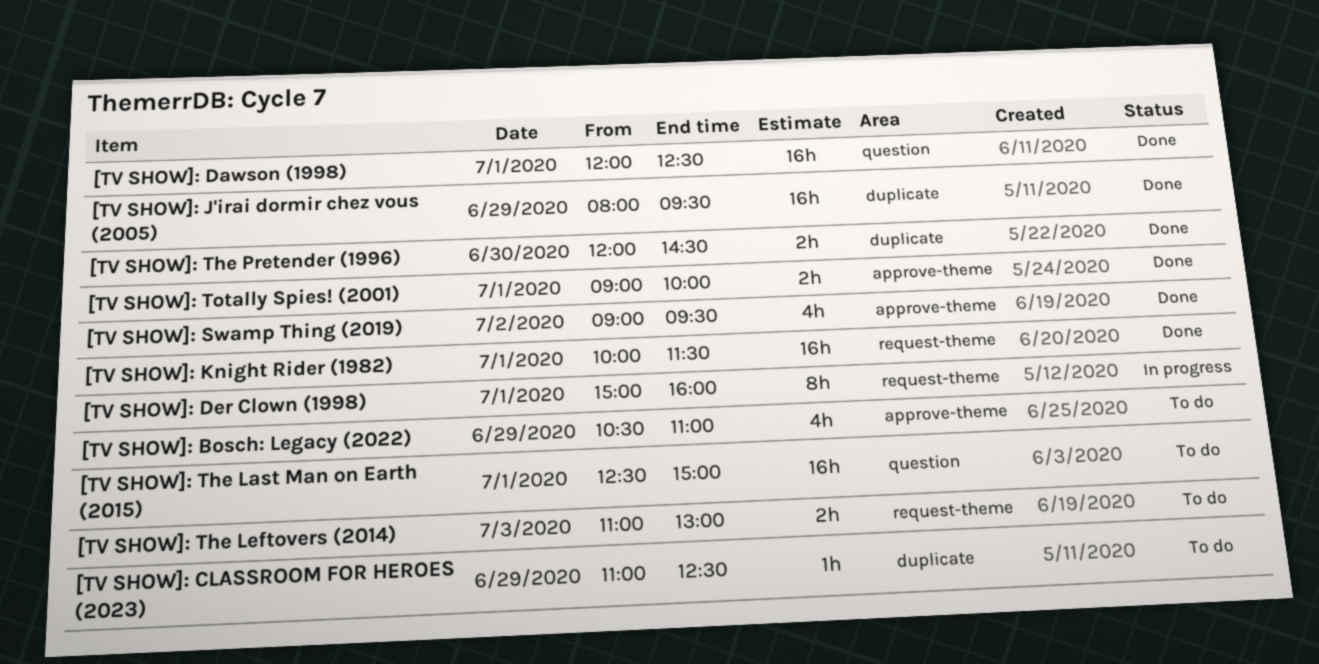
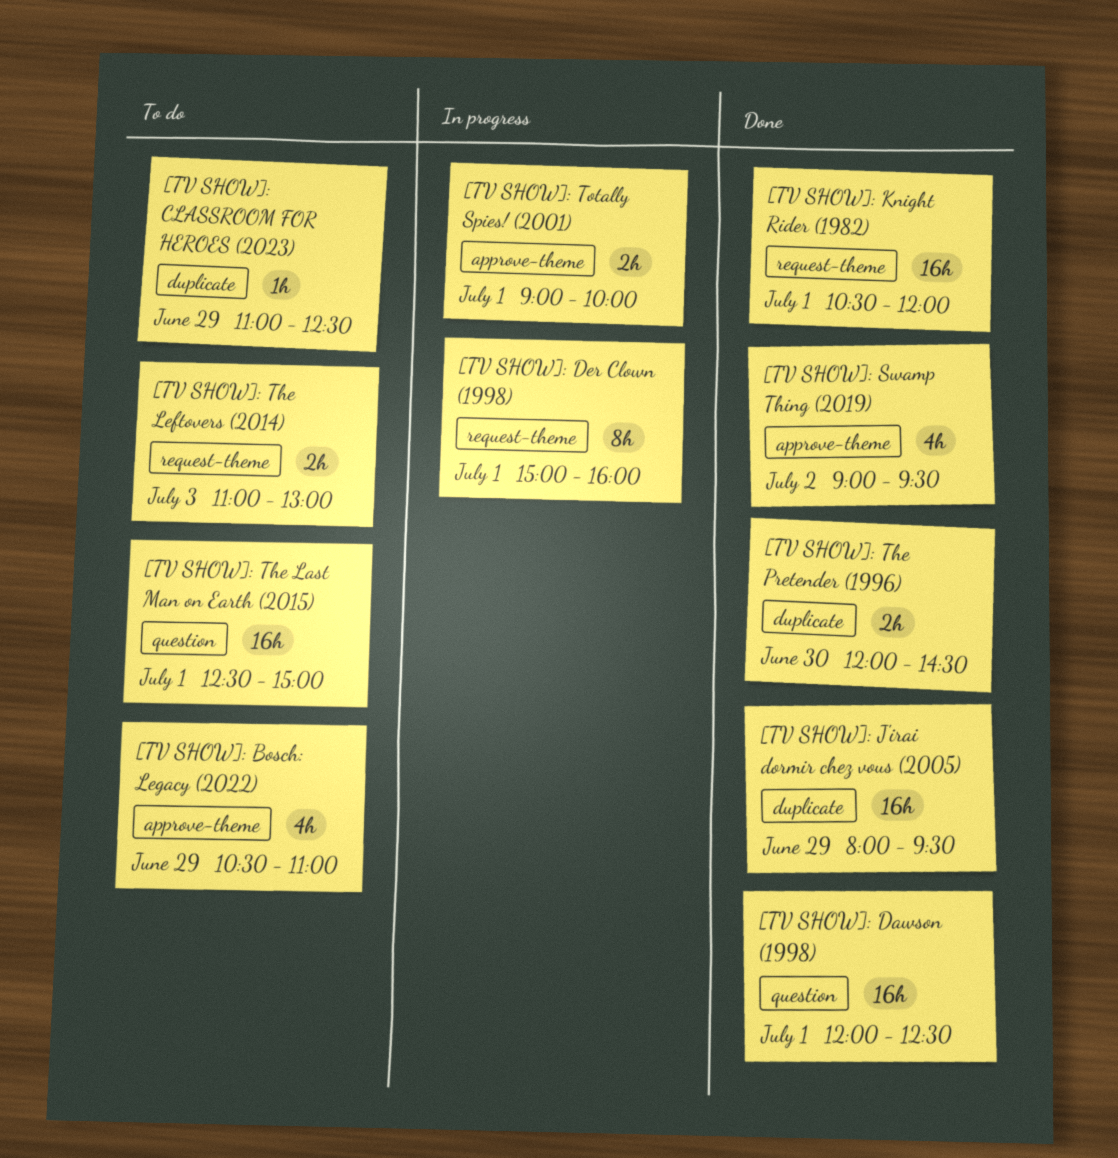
[TV SHOW]: Knight Rider (1982), begins: 10:00 -> 10:30
[TV SHOW]: Knight Rider (1982), ends: 11:30 -> 12:00
[TV SHOW]: Totally Spies! (2001), status: Done -> In progress

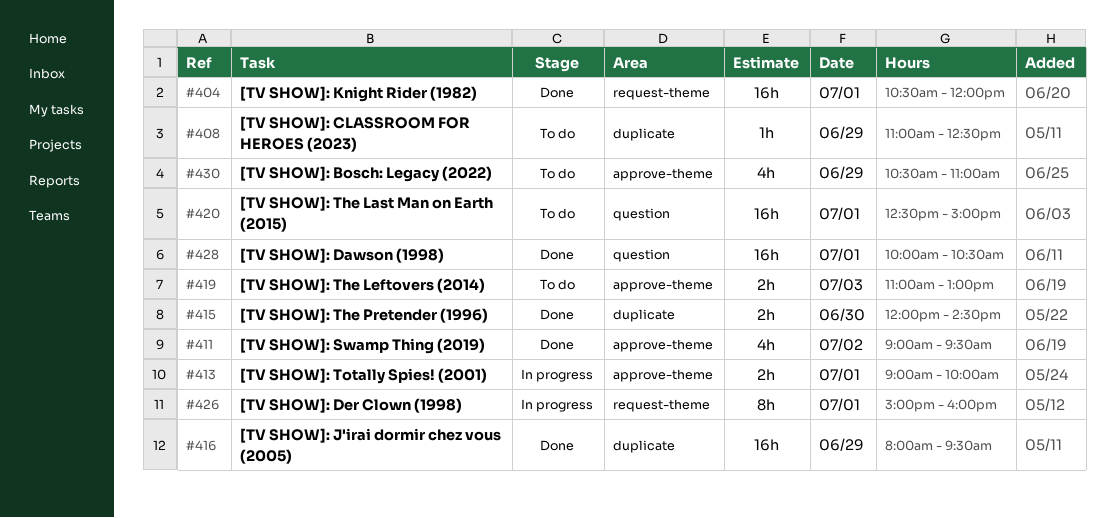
[TV SHOW]: Dawson (1998), begins: 12:00 -> 10:00
[TV SHOW]: Dawson (1998), ends: 12:30 -> 10:30
[TV SHOW]: The Leftovers (2014), label: request-theme -> approve-theme

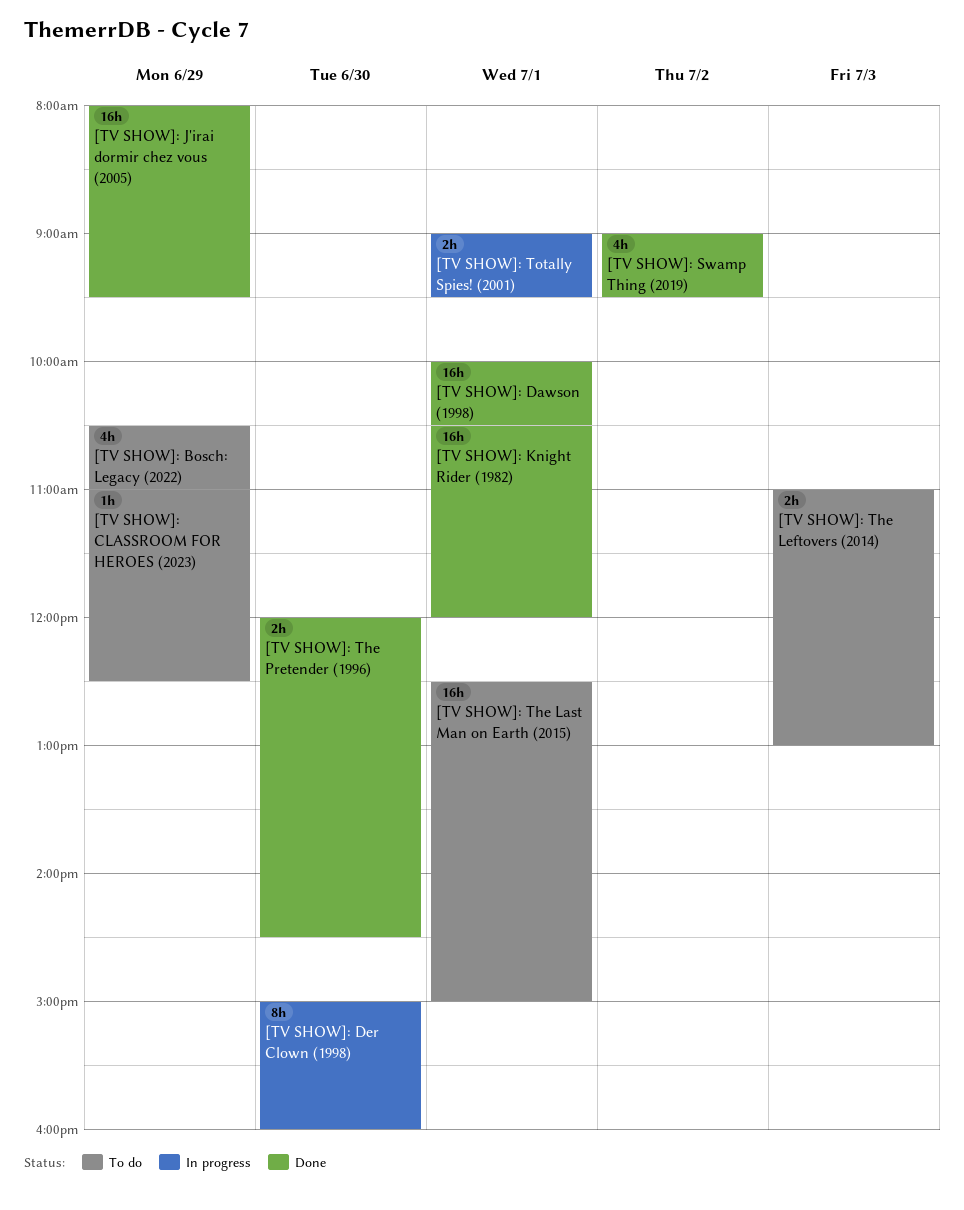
[TV SHOW]: Der Clown (1998), day: Jul 1 -> Jun 30
[TV SHOW]: Totally Spies! (2001), ends: 10:00 -> 09:30

